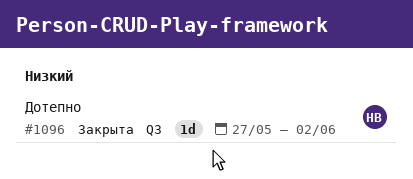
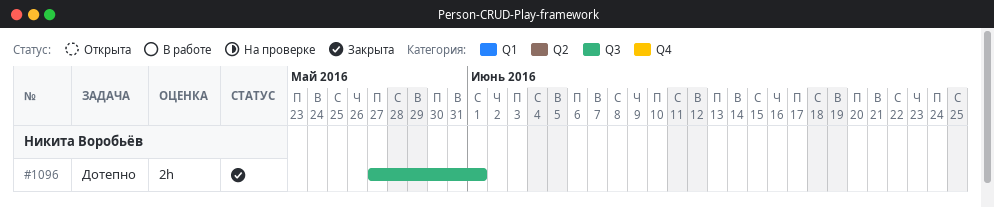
#1096, estimate: 1d -> 2h
#1096, due: Jun 2 -> Jun 1

